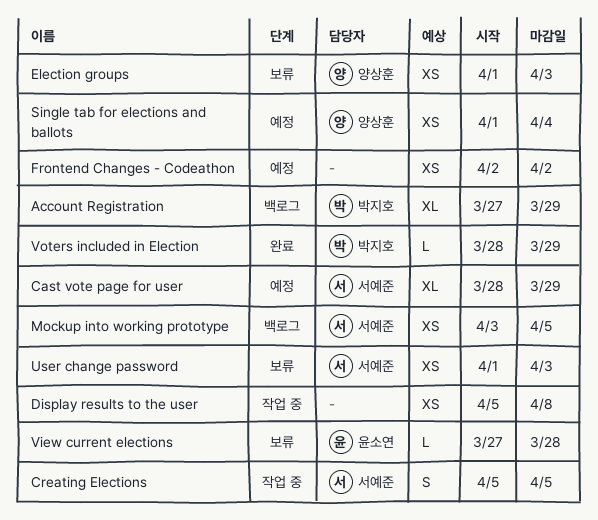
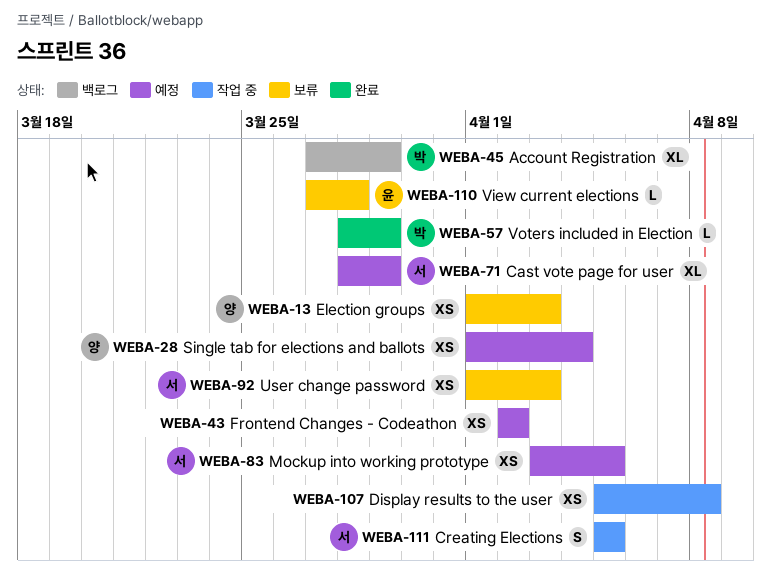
Mockup into working prototype, status: 백로그 -> 예정

